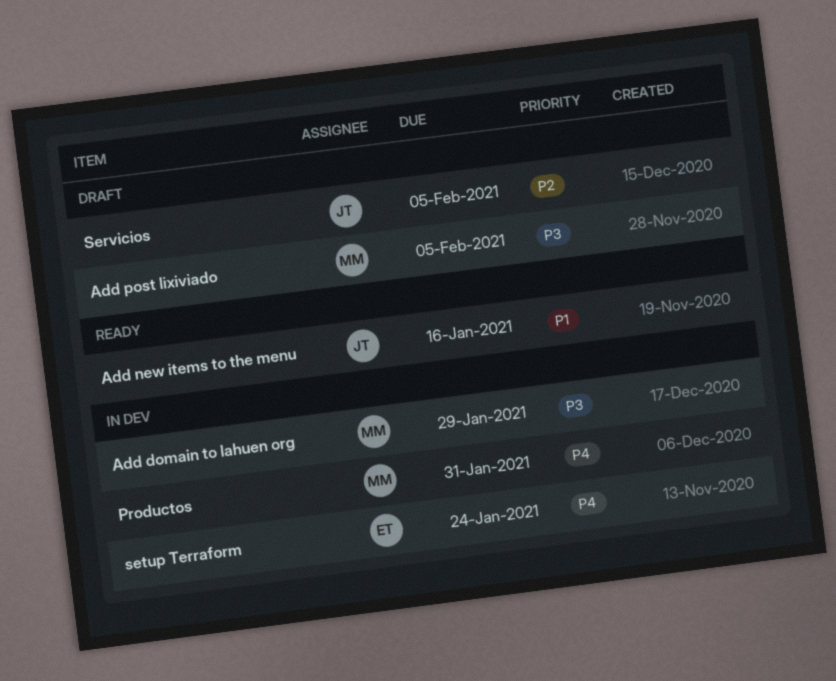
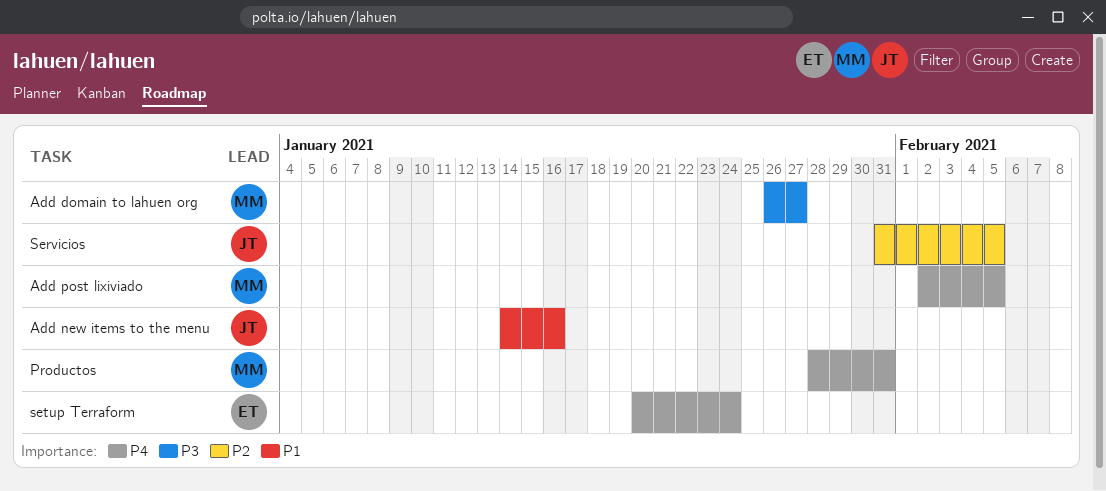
Add domain to lahuen org, due: Jan 29 -> Jan 27
Add post lixiviado, priority: P3 -> P4

